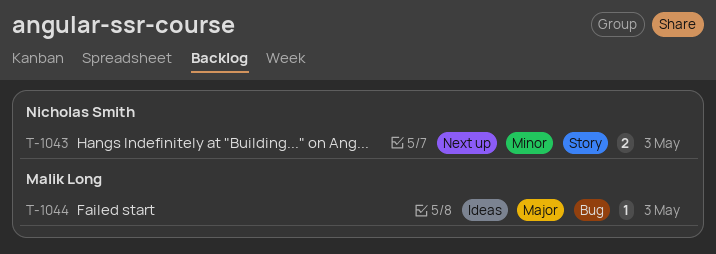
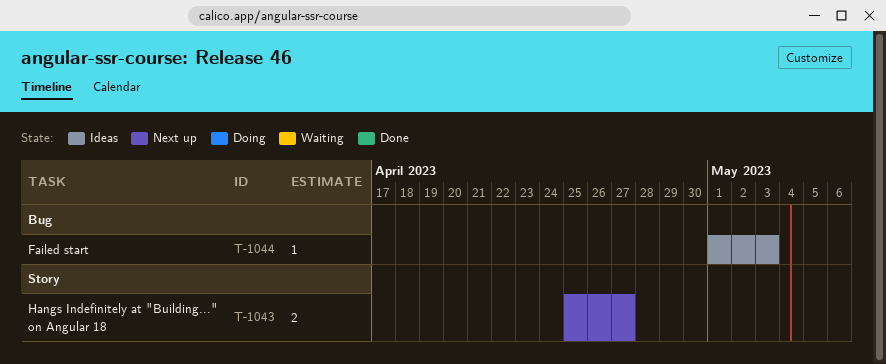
T-1043, due: May 3 -> Apr 27

